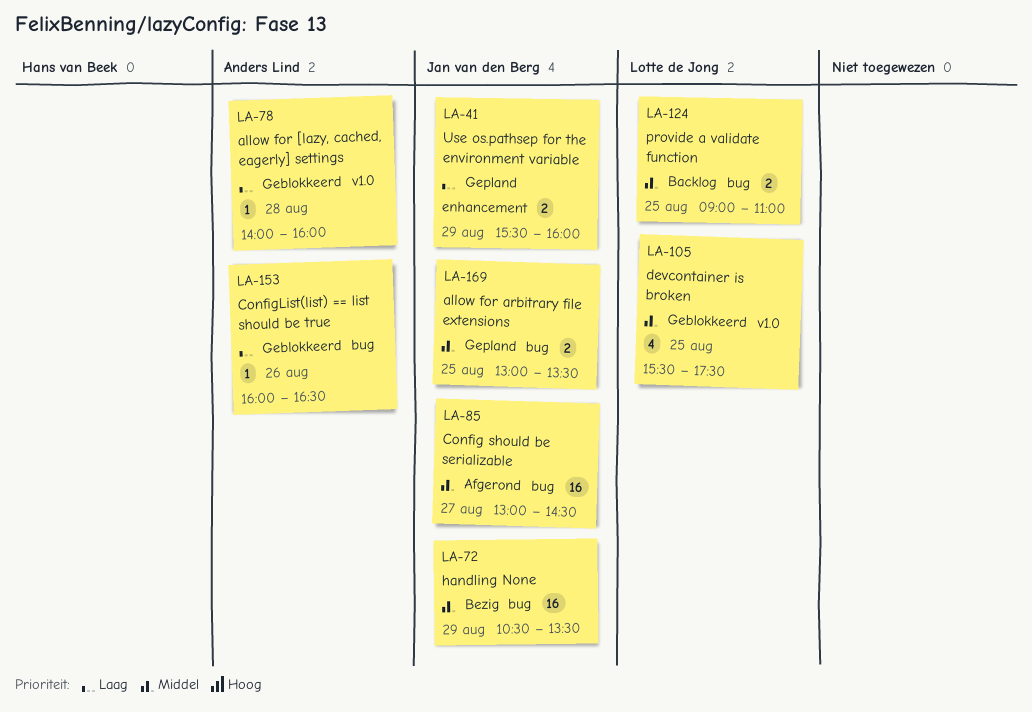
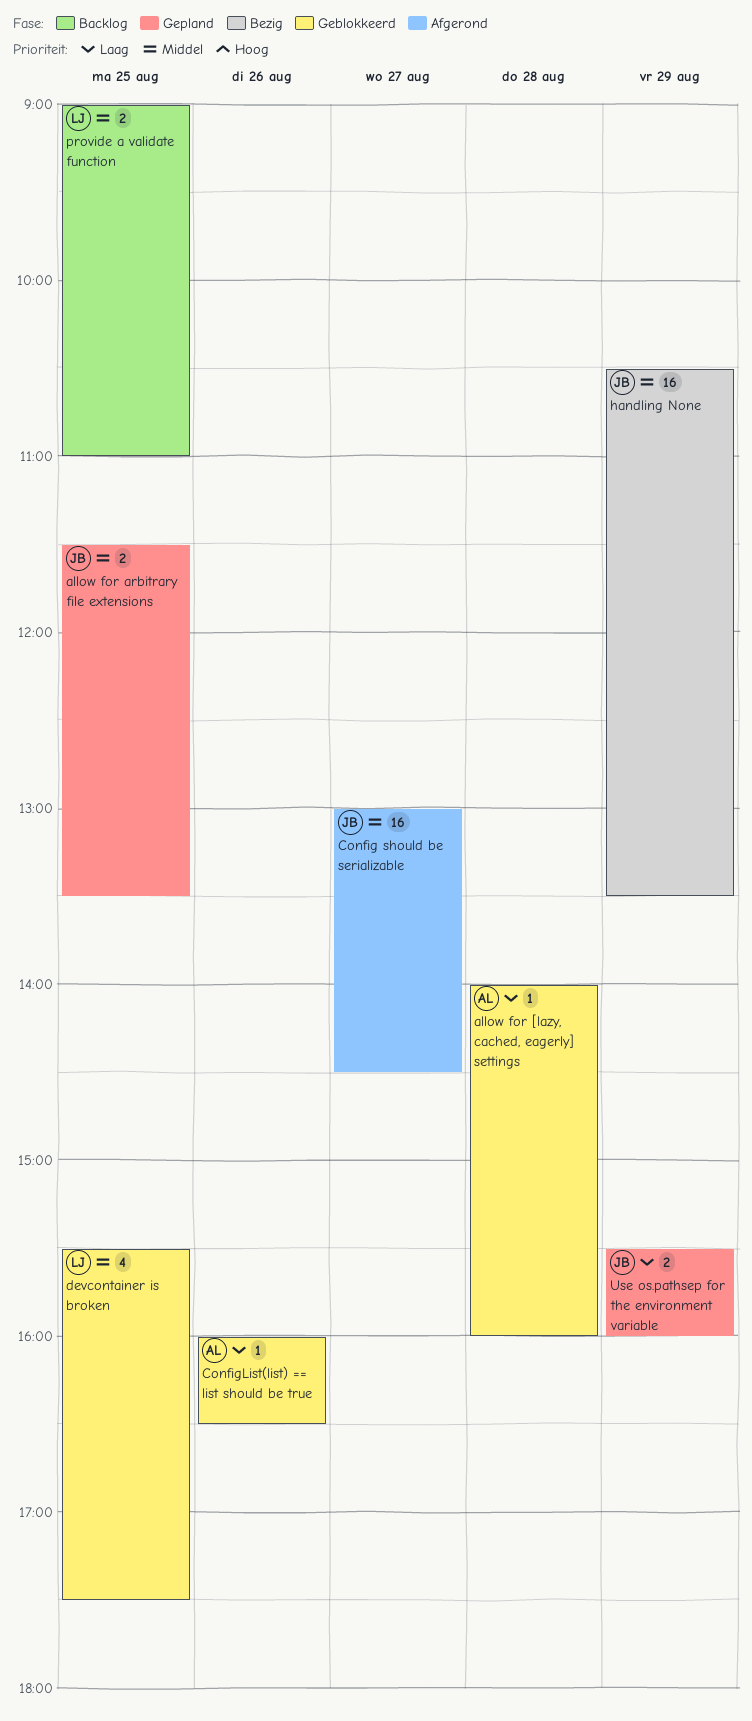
allow for arbitrary file extensions, begins: 13:00 -> 11:30

